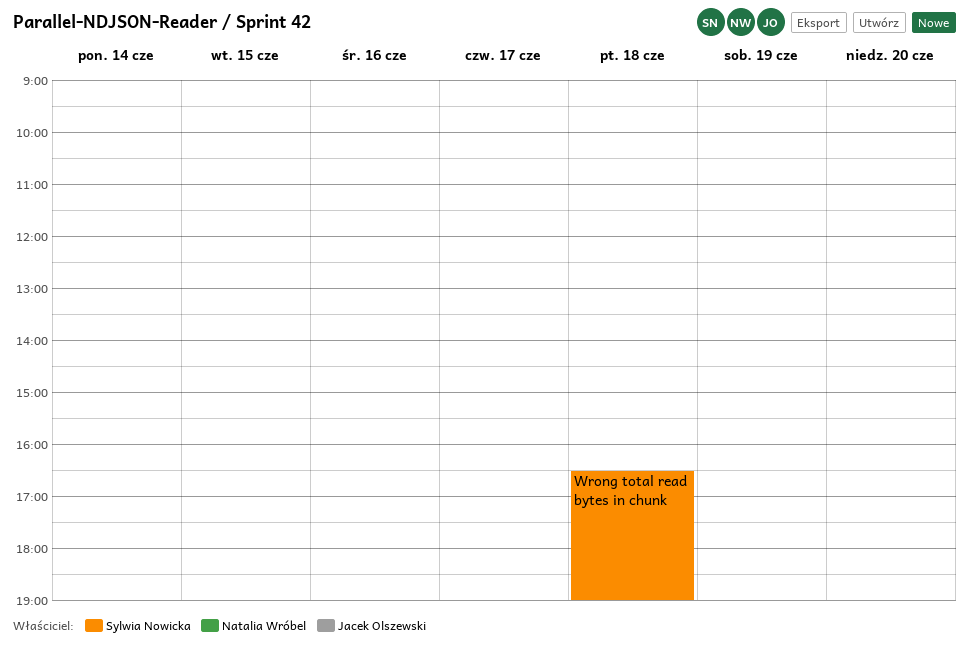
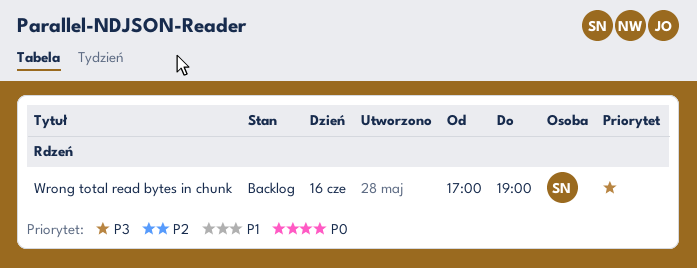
Wrong total read bytes in chunk, day: Jun 18 -> Jun 16
Wrong total read bytes in chunk, begins: 16:30 -> 17:00

